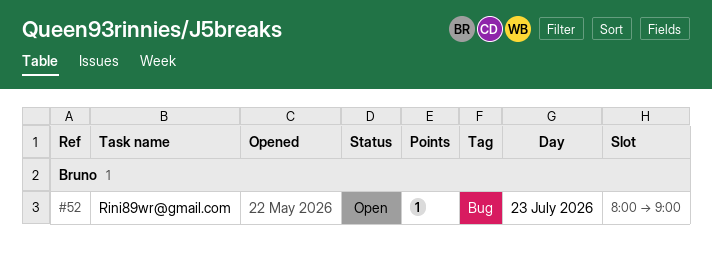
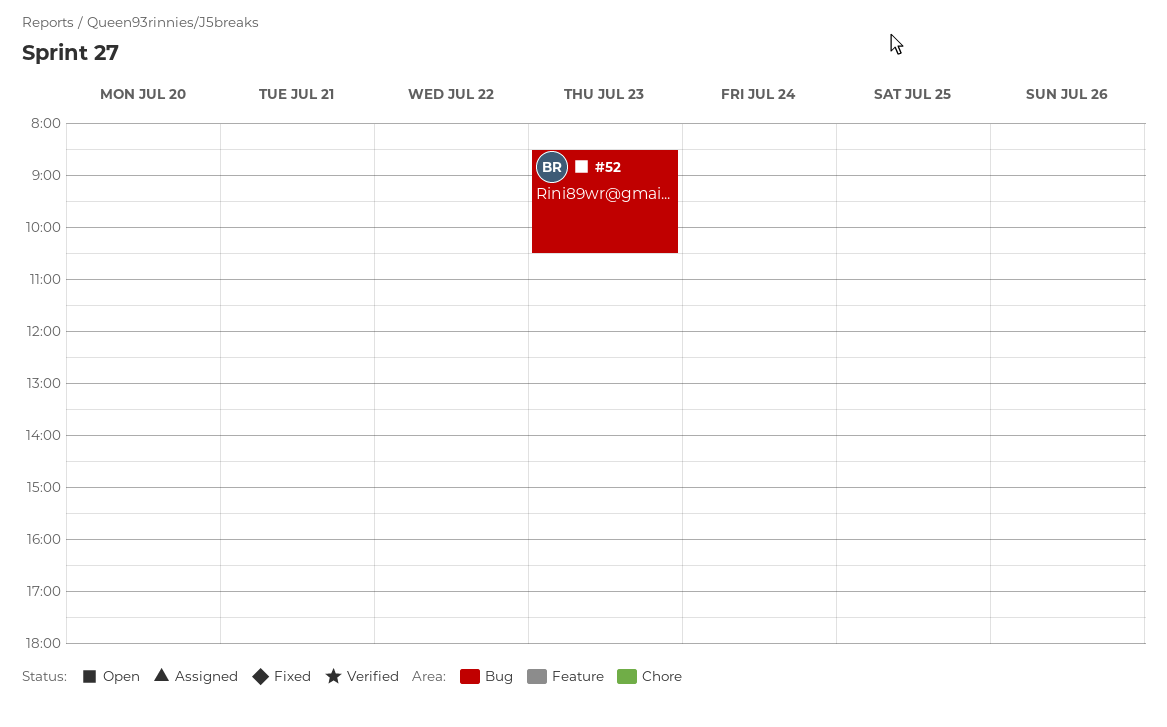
#52, begins: 08:00 -> 08:30
#52, ends: 09:00 -> 10:30

